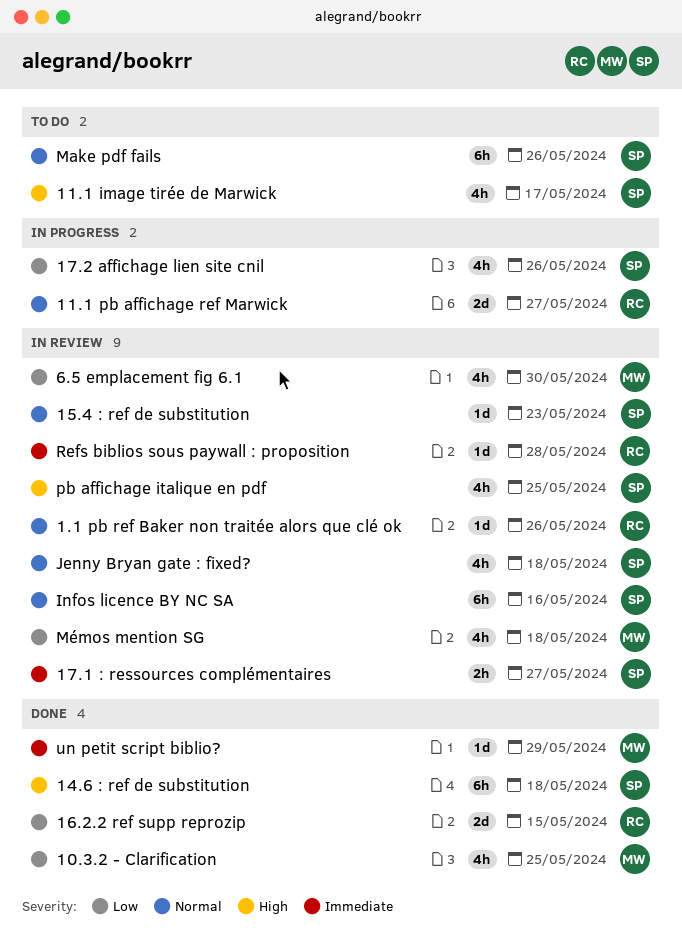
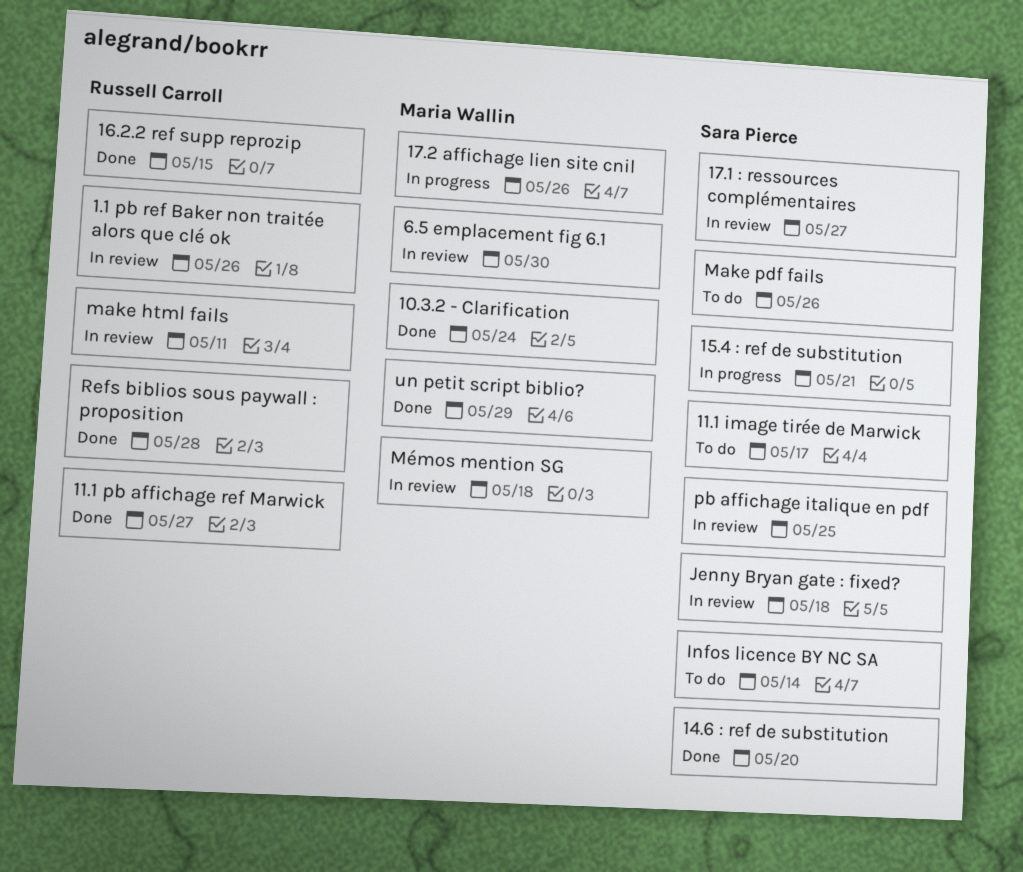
10.3.2 - Clarification, due: May 25 -> May 24
11.1 pb affichage ref Marwick, status: In progress -> Done
14.6 : ref de substitution, due: May 18 -> May 20
15.4 : ref de substitution, status: In review -> In progress
15.4 : ref de substitution, due: May 23 -> May 21
17.2 affichage lien site cnil, owner: Sara Pierce -> Maria Wallin
Infos licence BY NC SA, status: In review -> To do
Infos licence BY NC SA, due: May 16 -> May 14
make html fails: none -> present
Refs biblios sous paywall : proposition, status: In review -> Done

